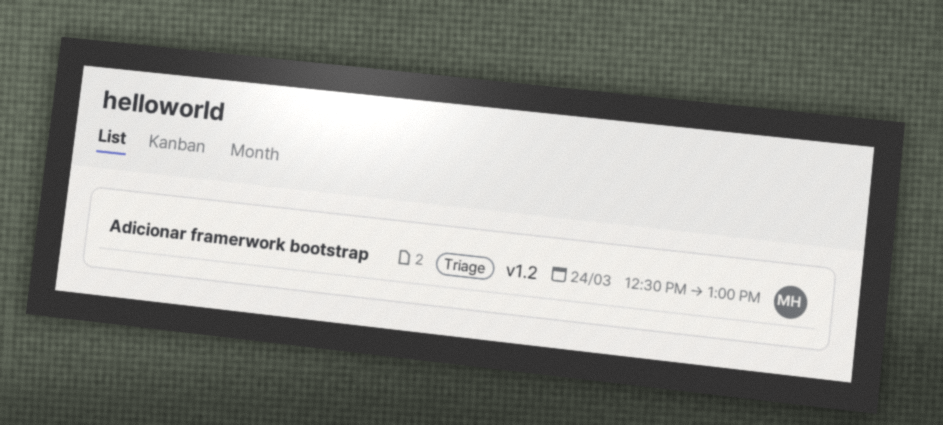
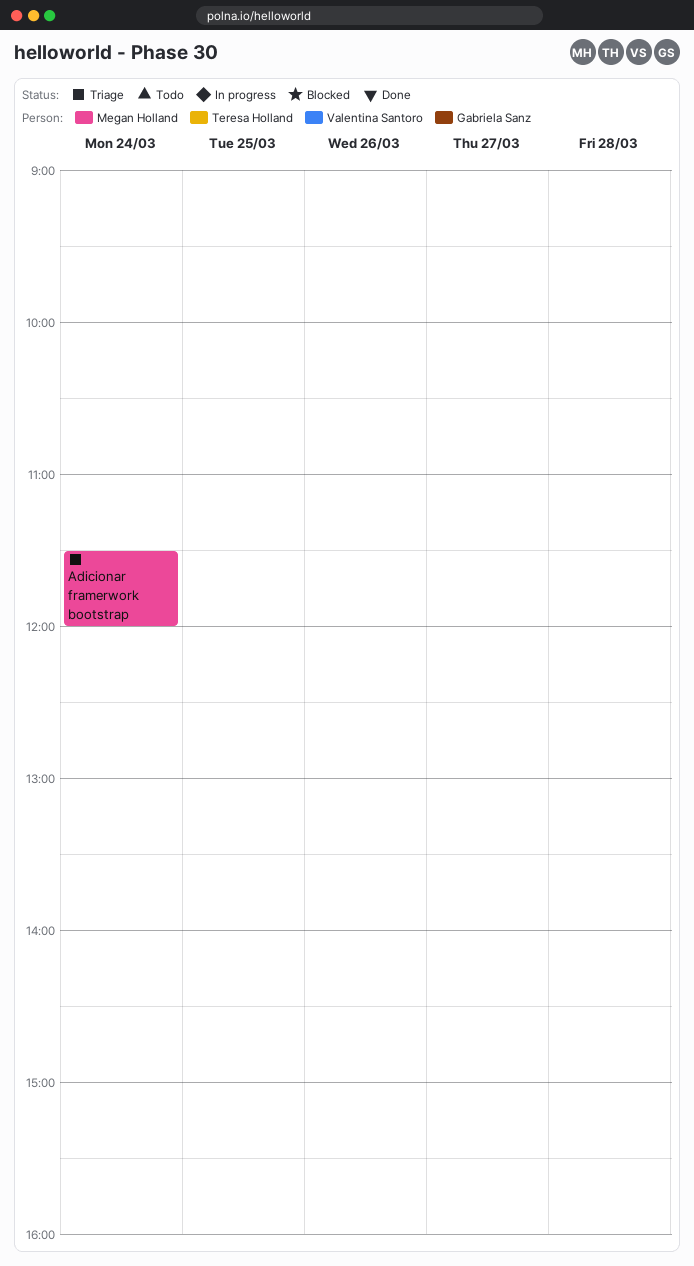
Adicionar framerwork bootstrap, begins: 12:30 -> 11:30
Adicionar framerwork bootstrap, ends: 13:00 -> 12:00

